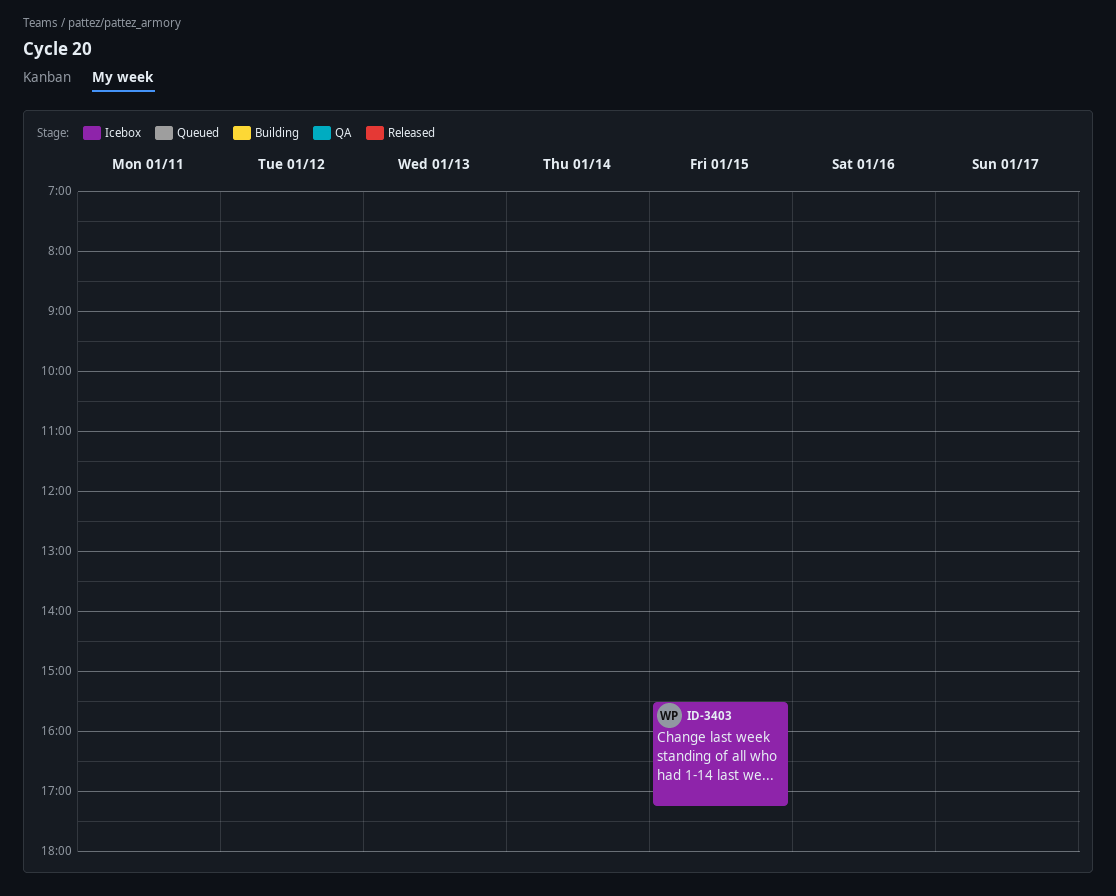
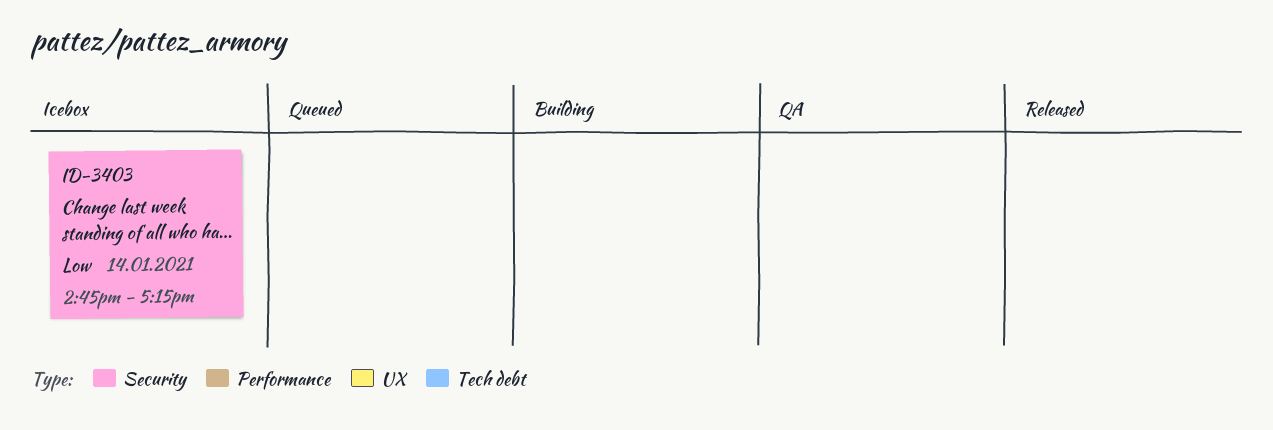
ID-3403, day: Jan 15 -> Jan 14
ID-3403, begins: 15:30 -> 14:45

